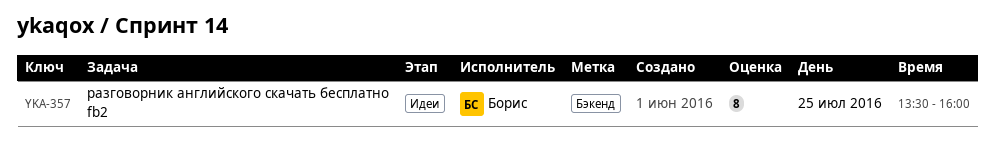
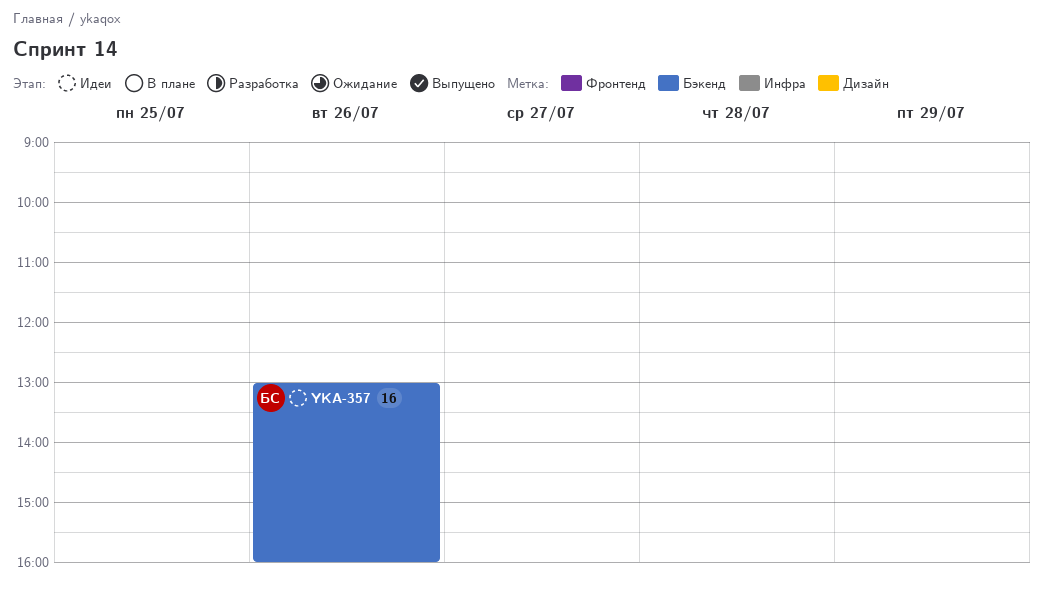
YKA-357, estimate: 8 -> 16
YKA-357, day: Jul 25 -> Jul 26
YKA-357, begins: 13:30 -> 13:00

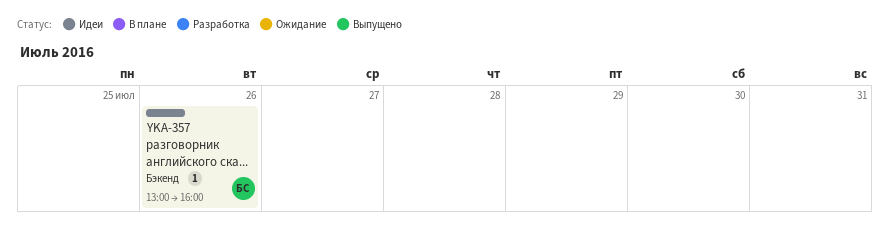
YKA-357, estimate: 16 -> 1

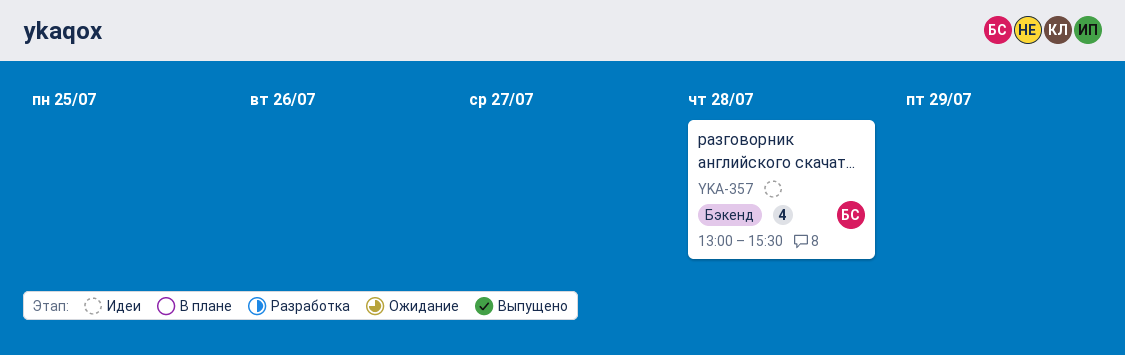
YKA-357, estimate: 1 -> 4
YKA-357, day: Jul 26 -> Jul 28
YKA-357, ends: 16:00 -> 15:30

